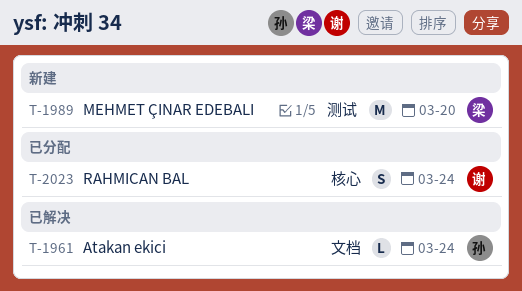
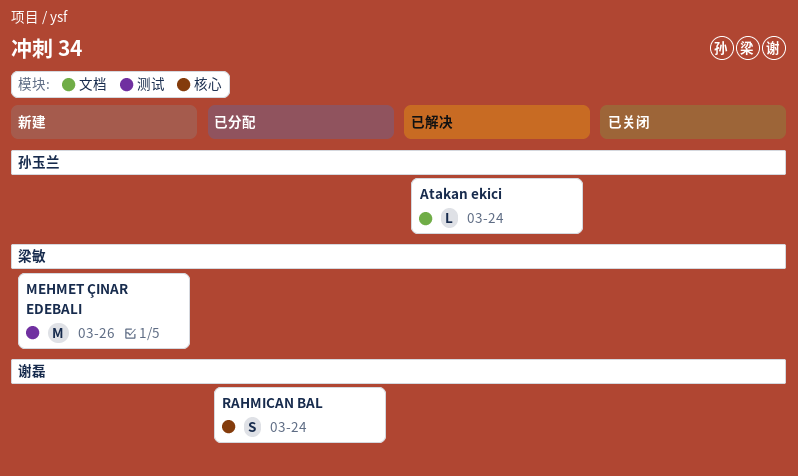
MEHMET ÇINAR EDEBALI, due: Mar 20 -> Mar 26

